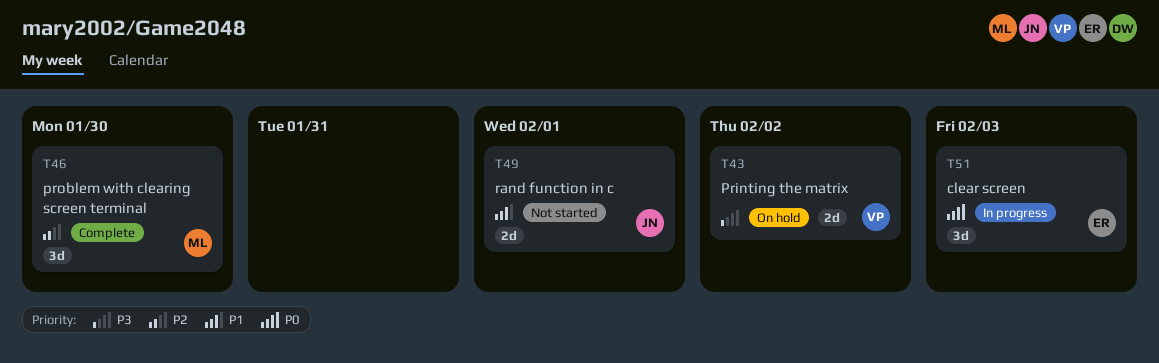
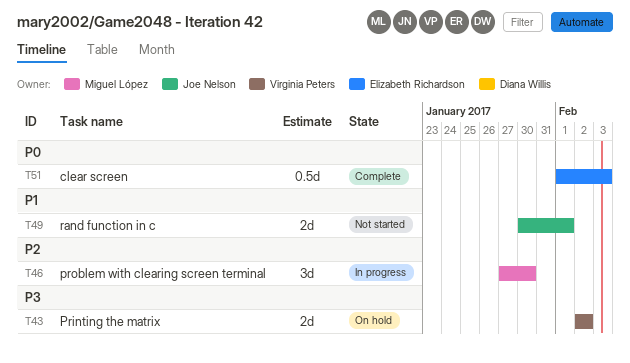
T46, status: Complete -> In progress
T51, status: In progress -> Complete
T51, estimate: 3d -> 0.5d

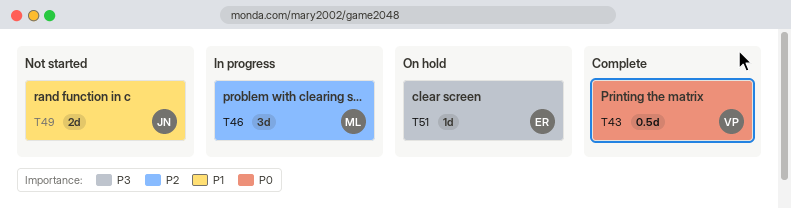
T43, status: On hold -> Complete
T43, priority: P3 -> P0
T43, estimate: 2d -> 0.5d
T51, status: Complete -> On hold
T51, priority: P0 -> P3
T51, estimate: 0.5d -> 1d

